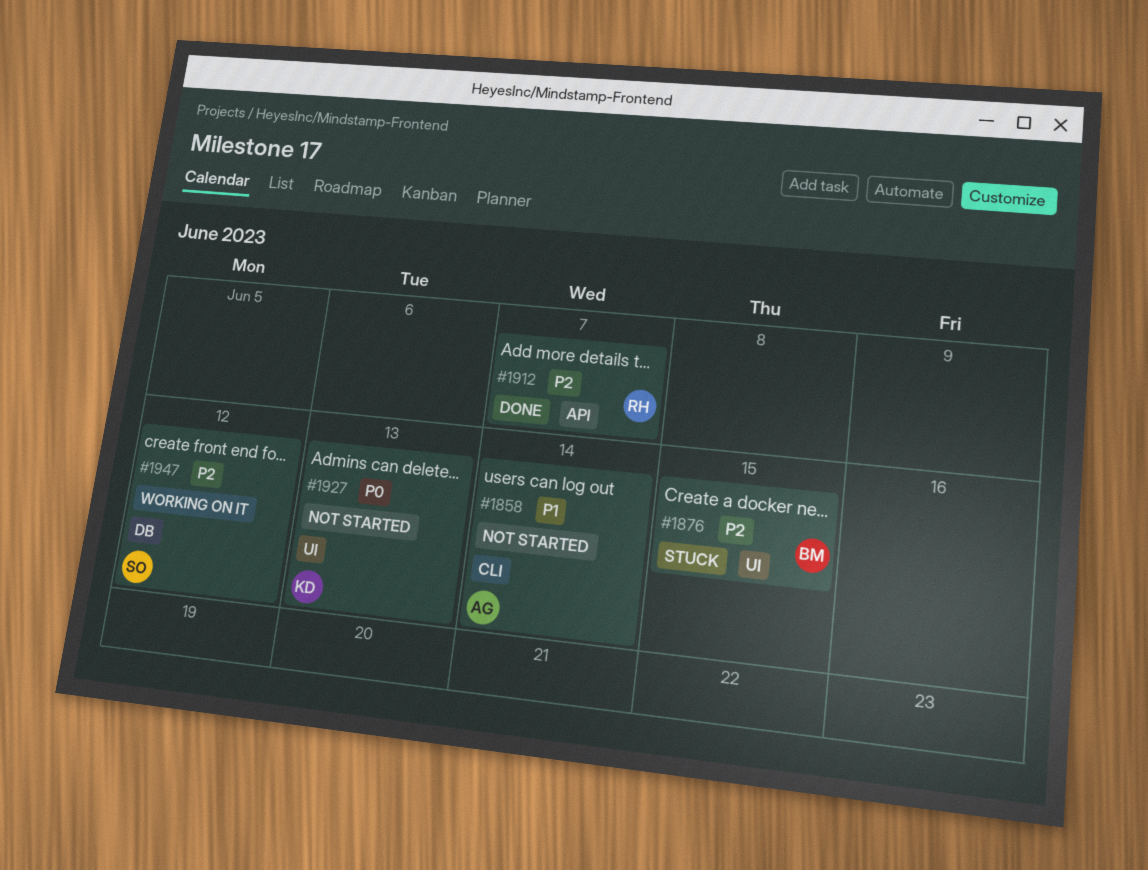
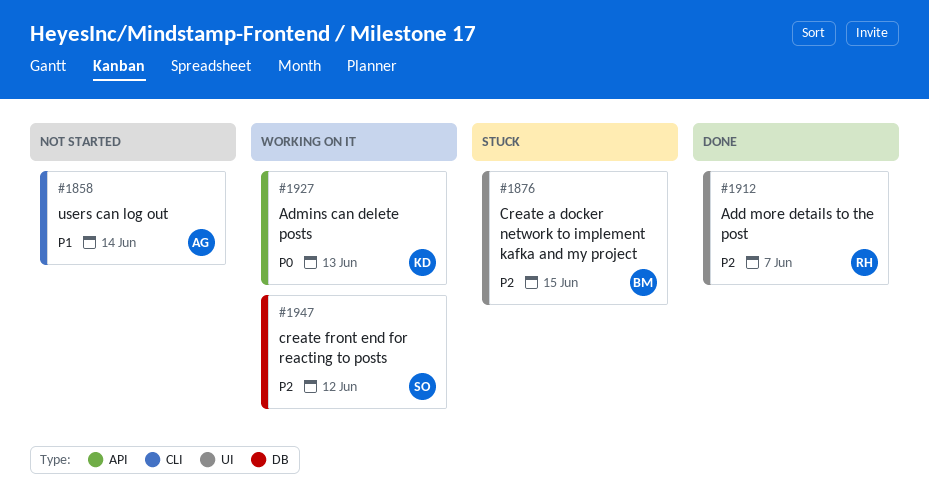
#1912, label: API -> UI
#1927, status: Not started -> Working on it
#1927, label: UI -> API

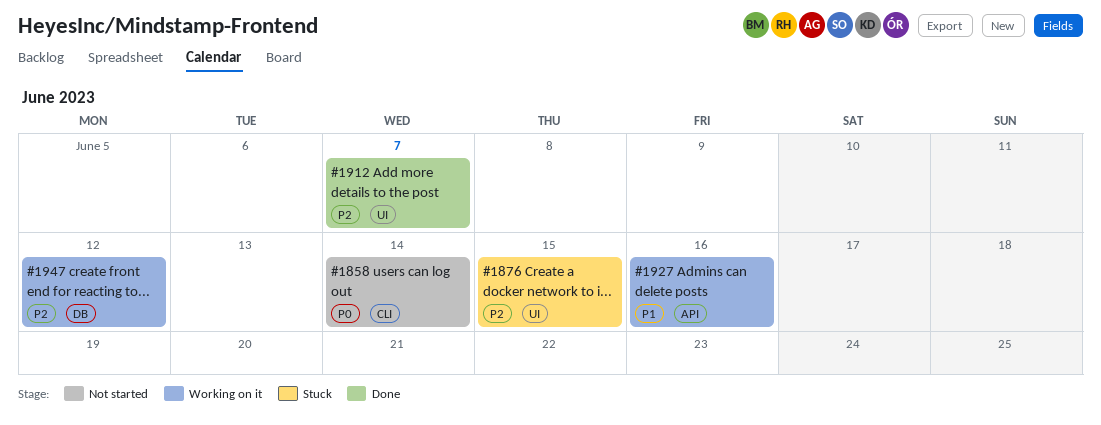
#1858, priority: P1 -> P0
#1927, priority: P0 -> P1
#1927, due: Jun 13 -> Jun 16

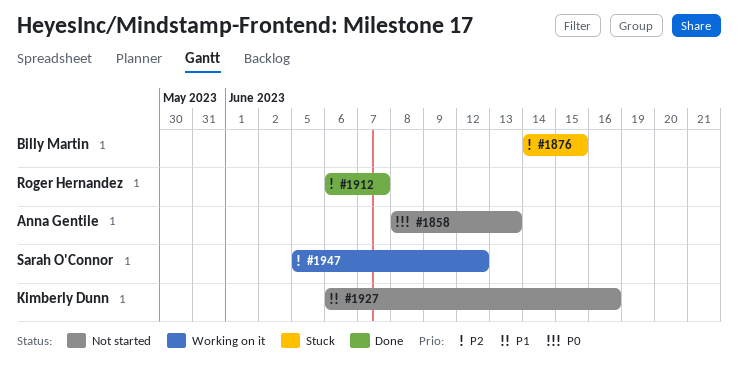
#1858, due: Jun 14 -> Jun 13
#1927, status: Working on it -> Not started

